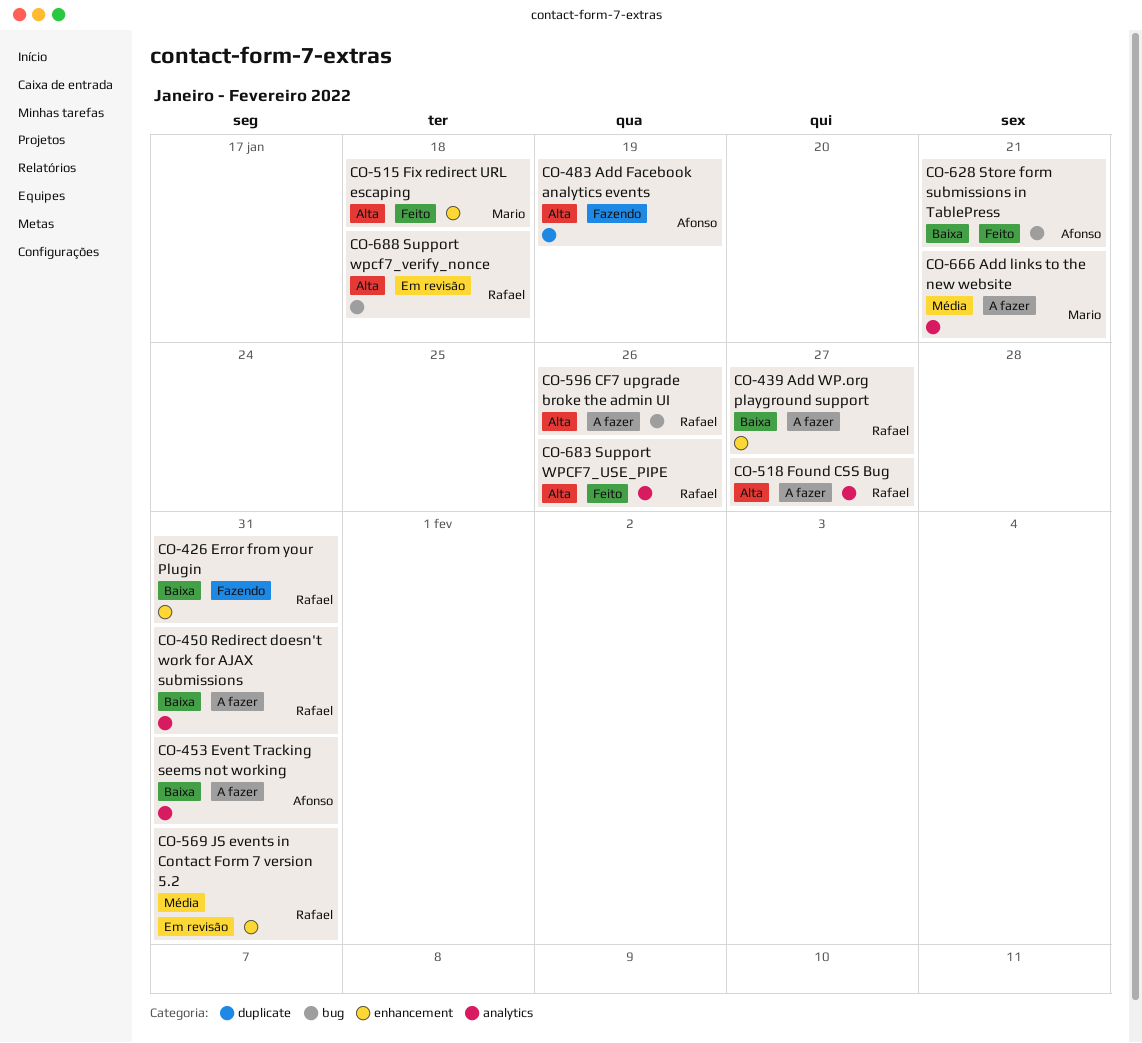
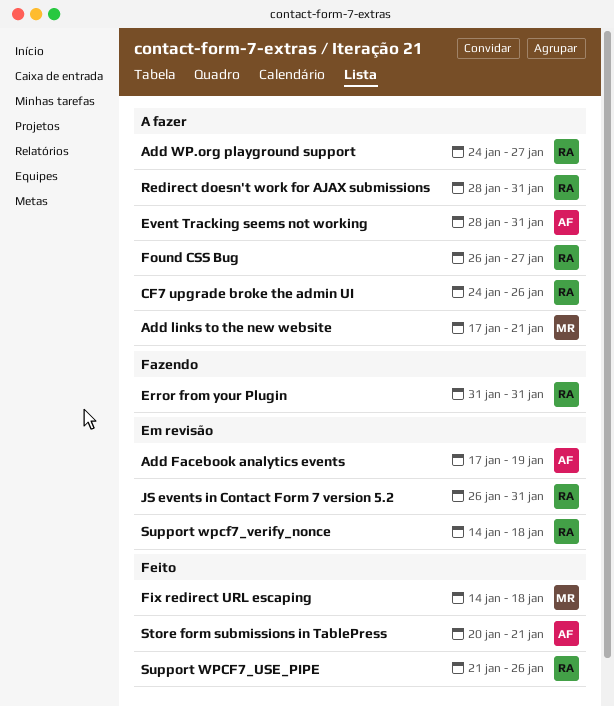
Add Facebook analytics events, status: Fazendo -> Em revisão

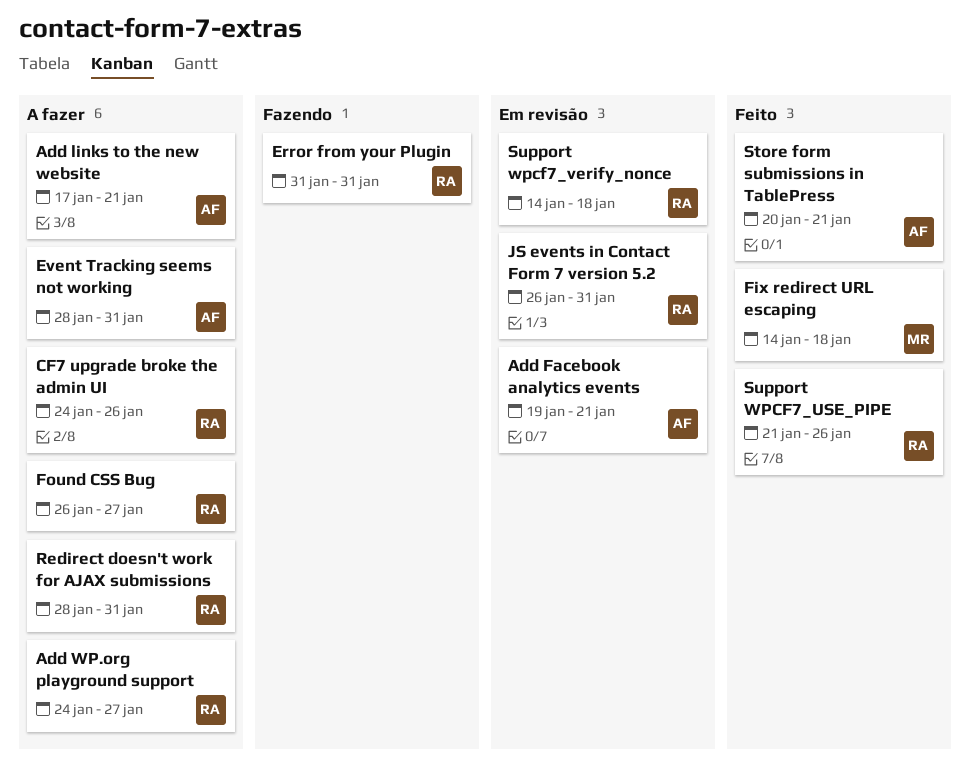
Add Facebook analytics events, start: Jan 17 -> Jan 19
Add Facebook analytics events, due: Jan 19 -> Jan 21
Add links to the new website, owner: MR -> AF

